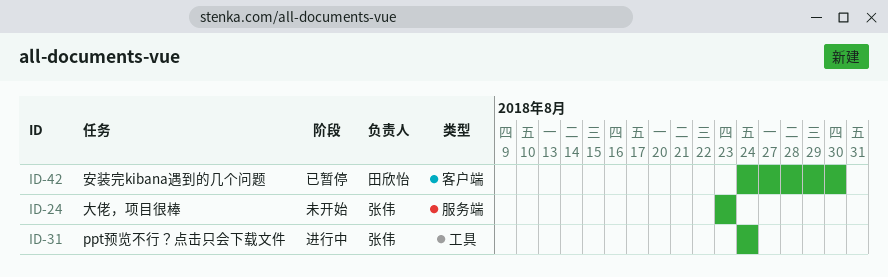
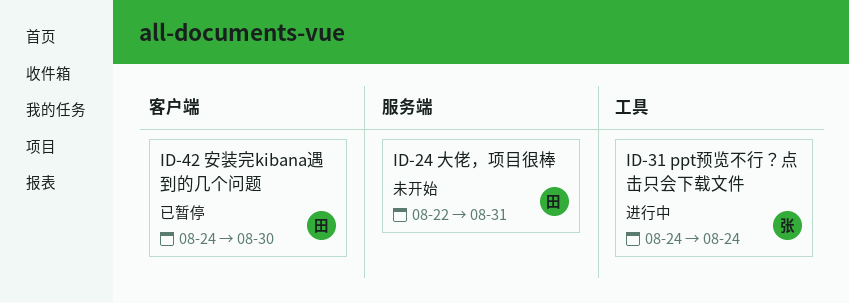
ID-24, owner: 张伟 -> 田欣怡
ID-24, start: Aug 23 -> Aug 22
ID-24, due: Aug 23 -> Aug 31

